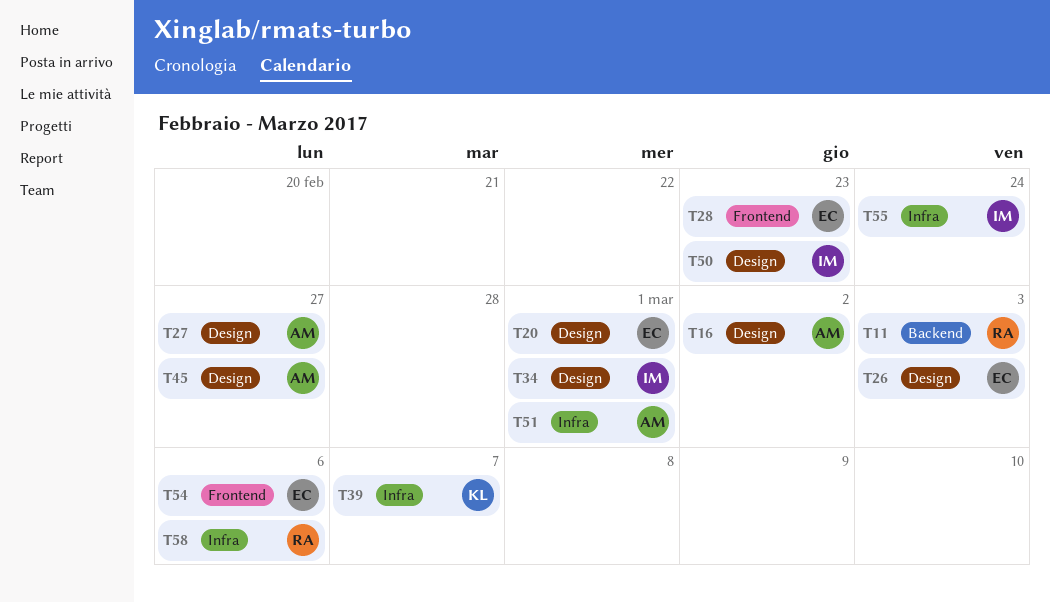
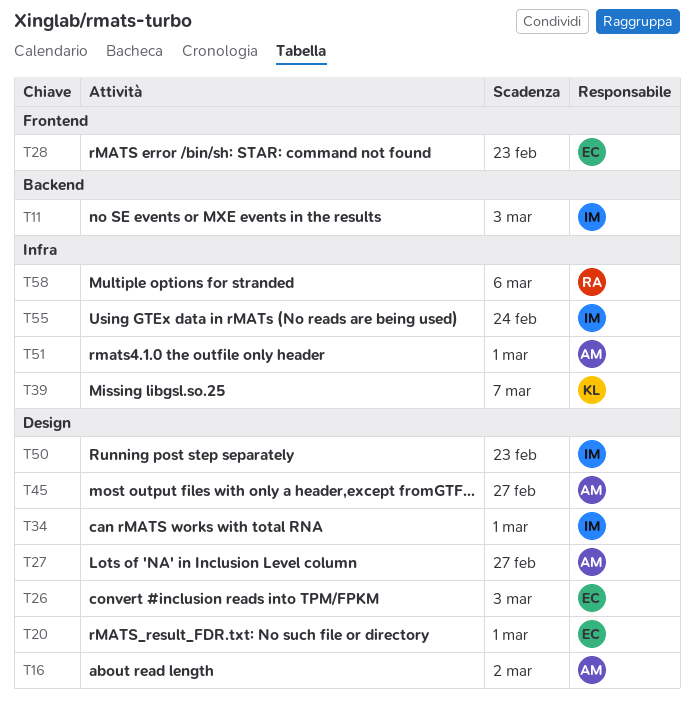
T11, owner: RA -> IM
T54: present -> none

